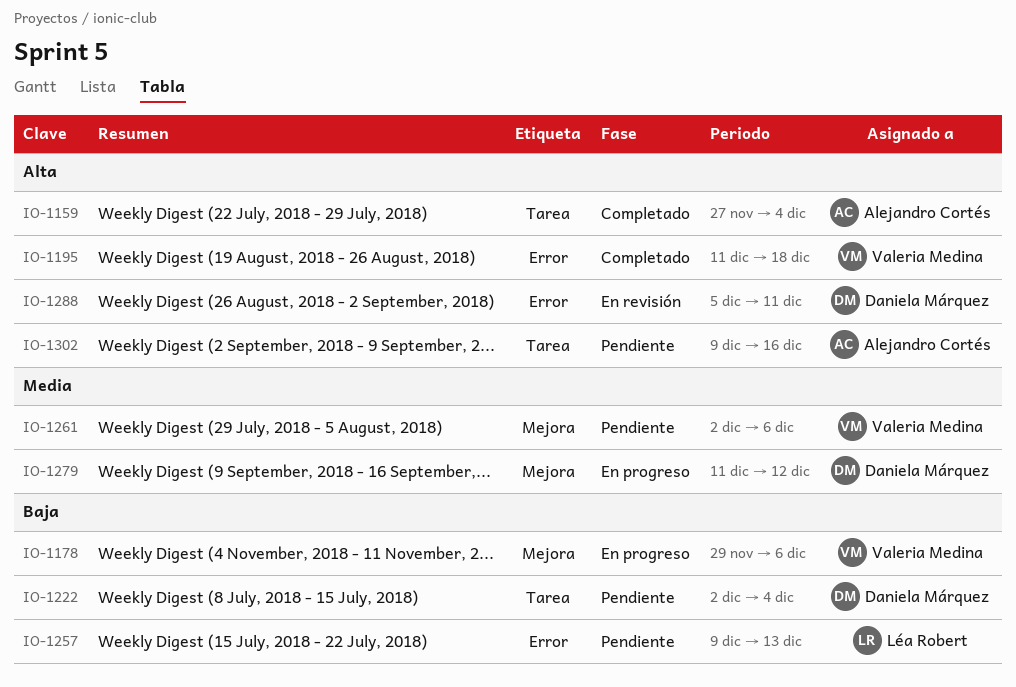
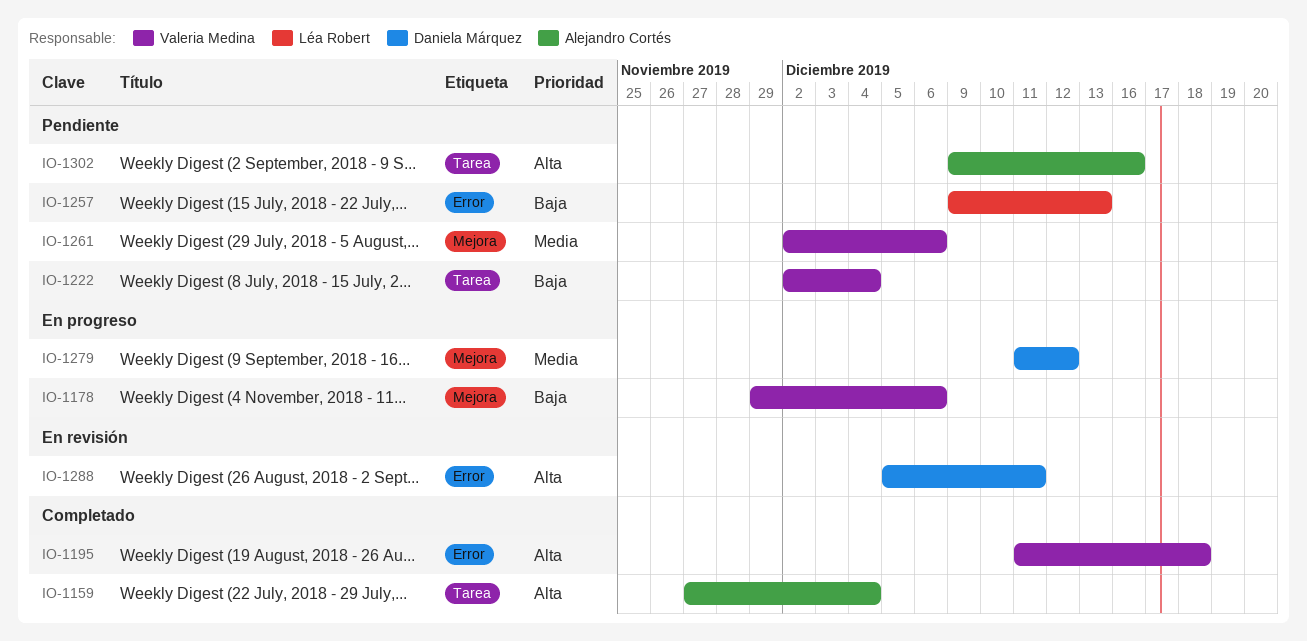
IO-1222, owner: Daniela Márquez -> Valeria Medina

